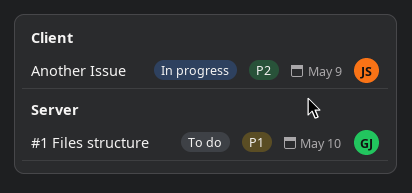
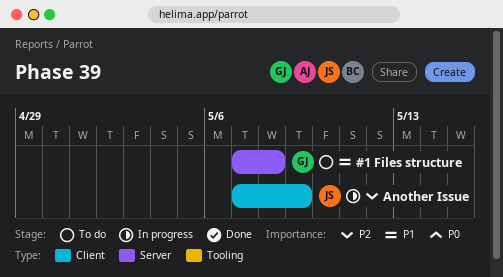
#1 Files structure, due: May 10 -> May 8

